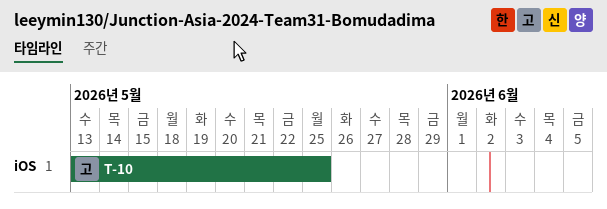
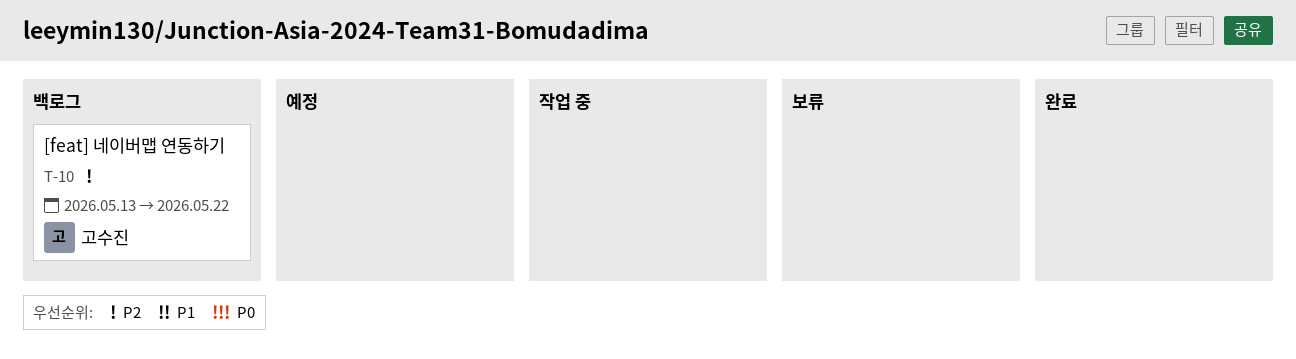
T-10, due: May 25 -> May 22

